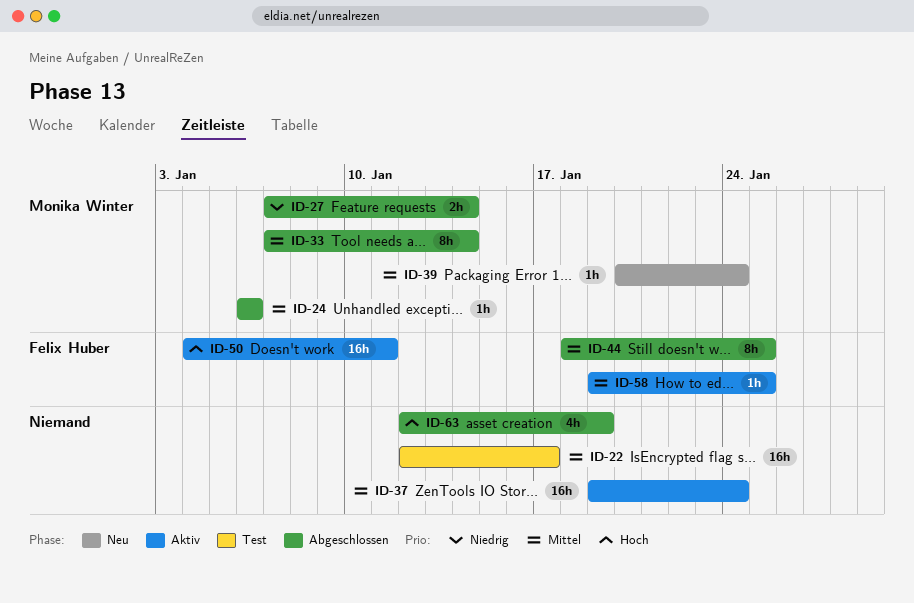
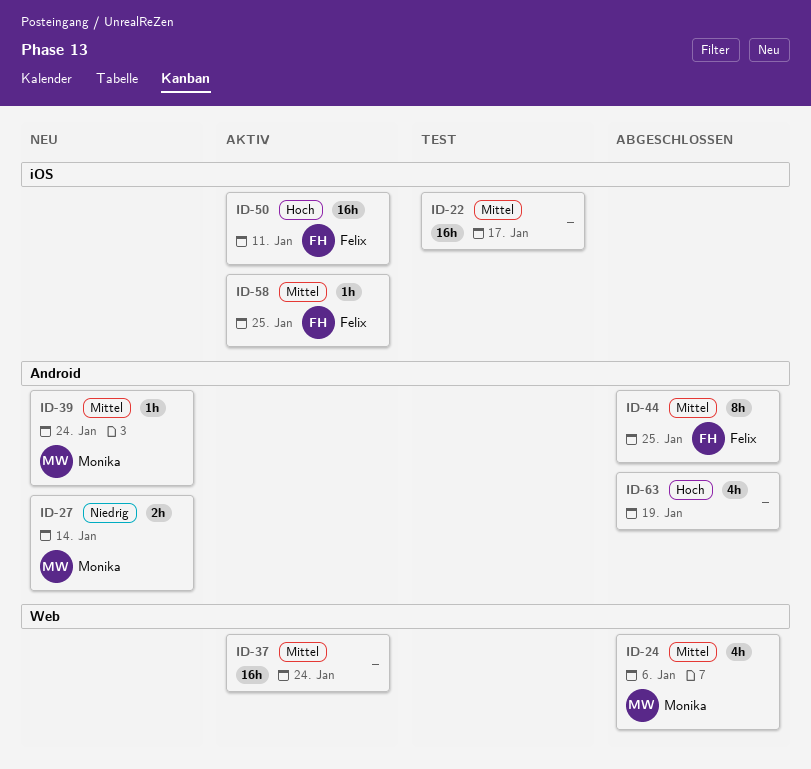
ID-24, estimate: 1h -> 4h
ID-27, status: Abgeschlossen -> Neu
ID-33: present -> none

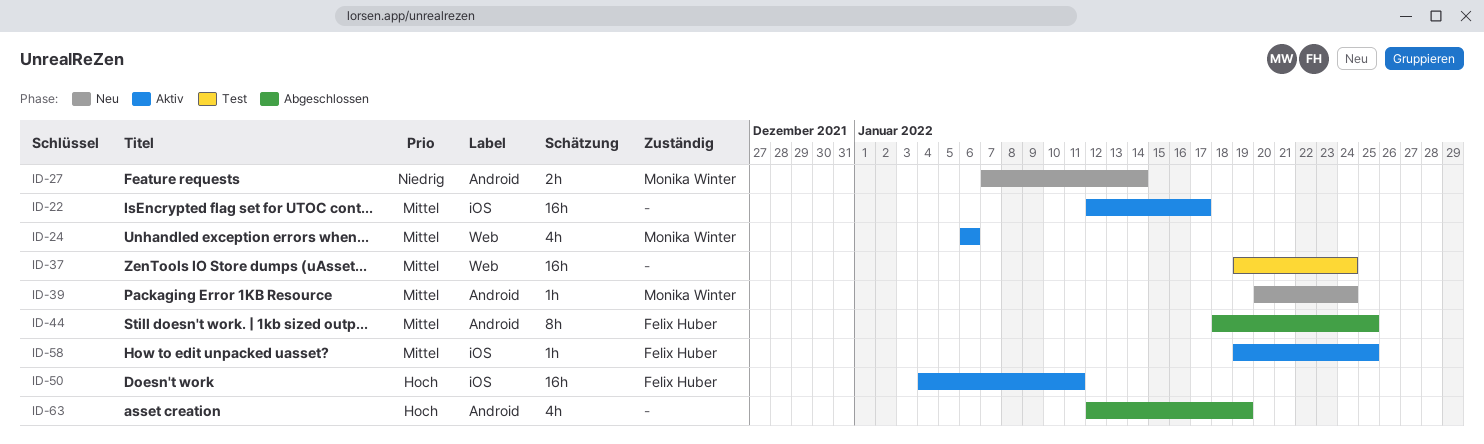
ID-22, status: Test -> Aktiv
ID-24, status: Abgeschlossen -> Aktiv
ID-37, status: Aktiv -> Test

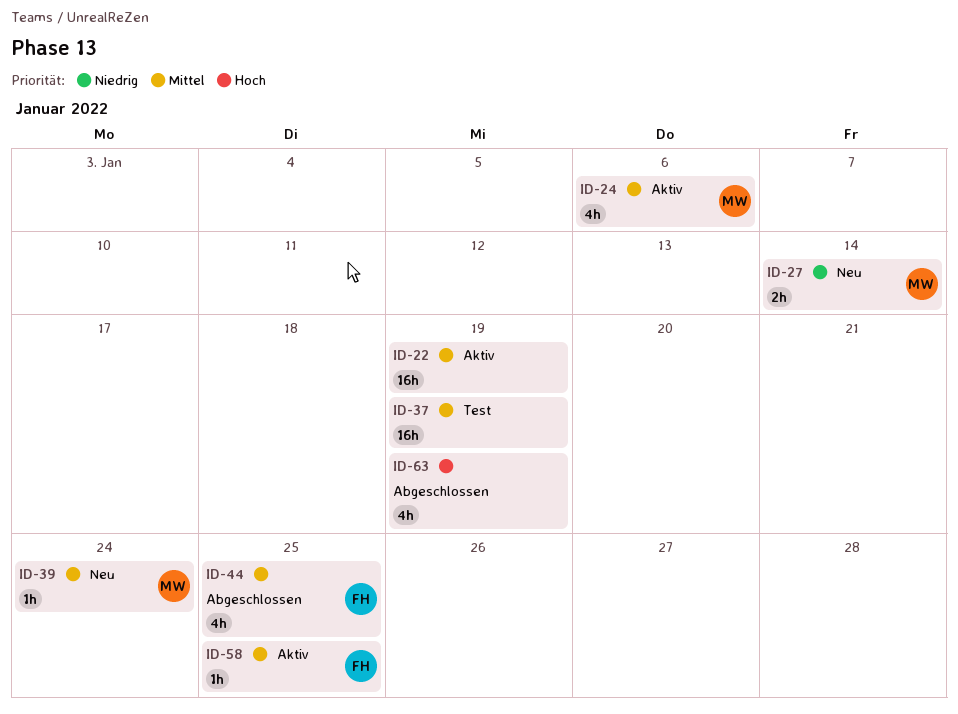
ID-22, due: Jan 17 -> Jan 19
ID-37, due: Jan 24 -> Jan 19
ID-44, estimate: 8h -> 4h
ID-50: present -> none

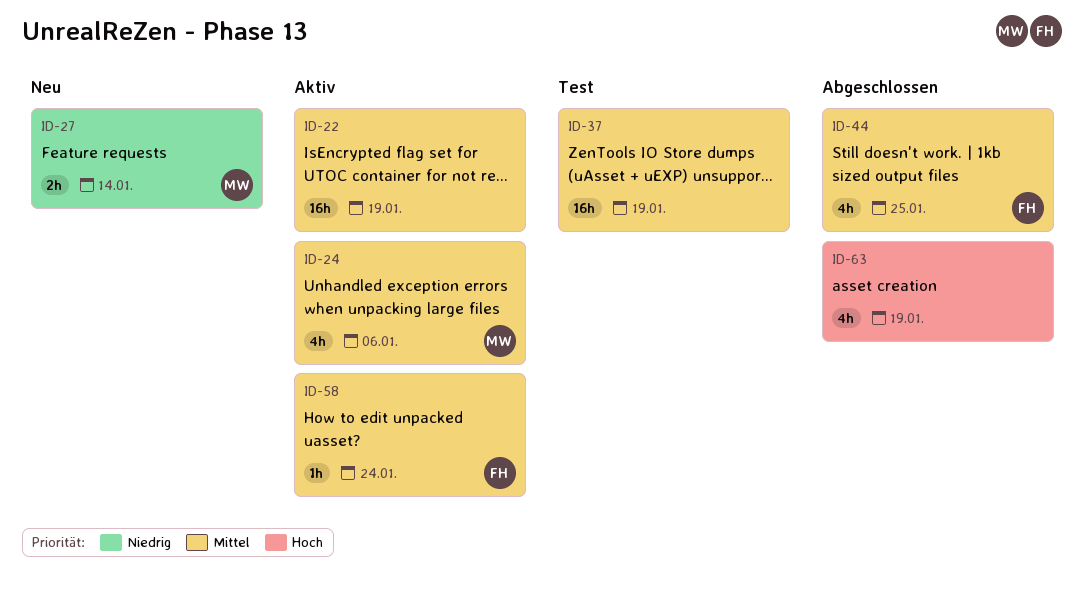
ID-39: present -> none
ID-58, due: Jan 25 -> Jan 24

